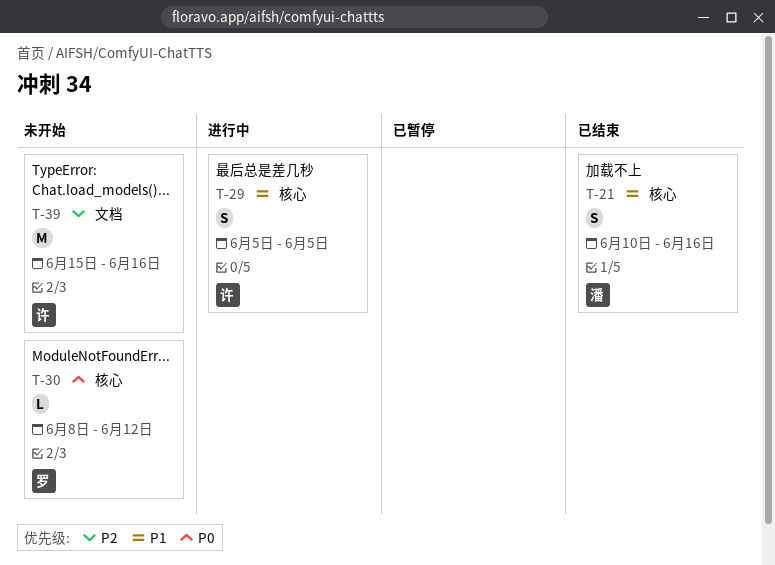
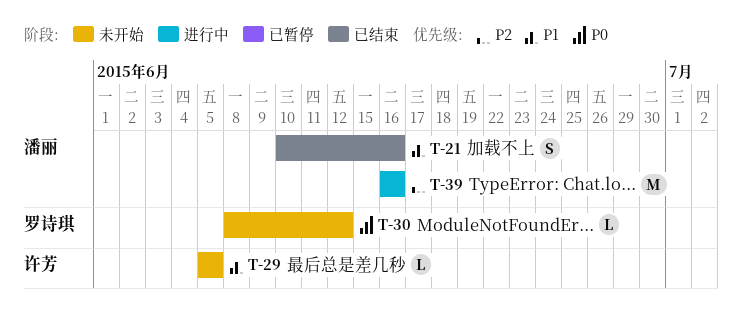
T-29, status: 进行中 -> 未开始
T-29, estimate: S -> L
T-39, status: 未开始 -> 进行中
T-39, owner: 许芳 -> 潘丽
T-39, start: Jun 15 -> Jun 16

